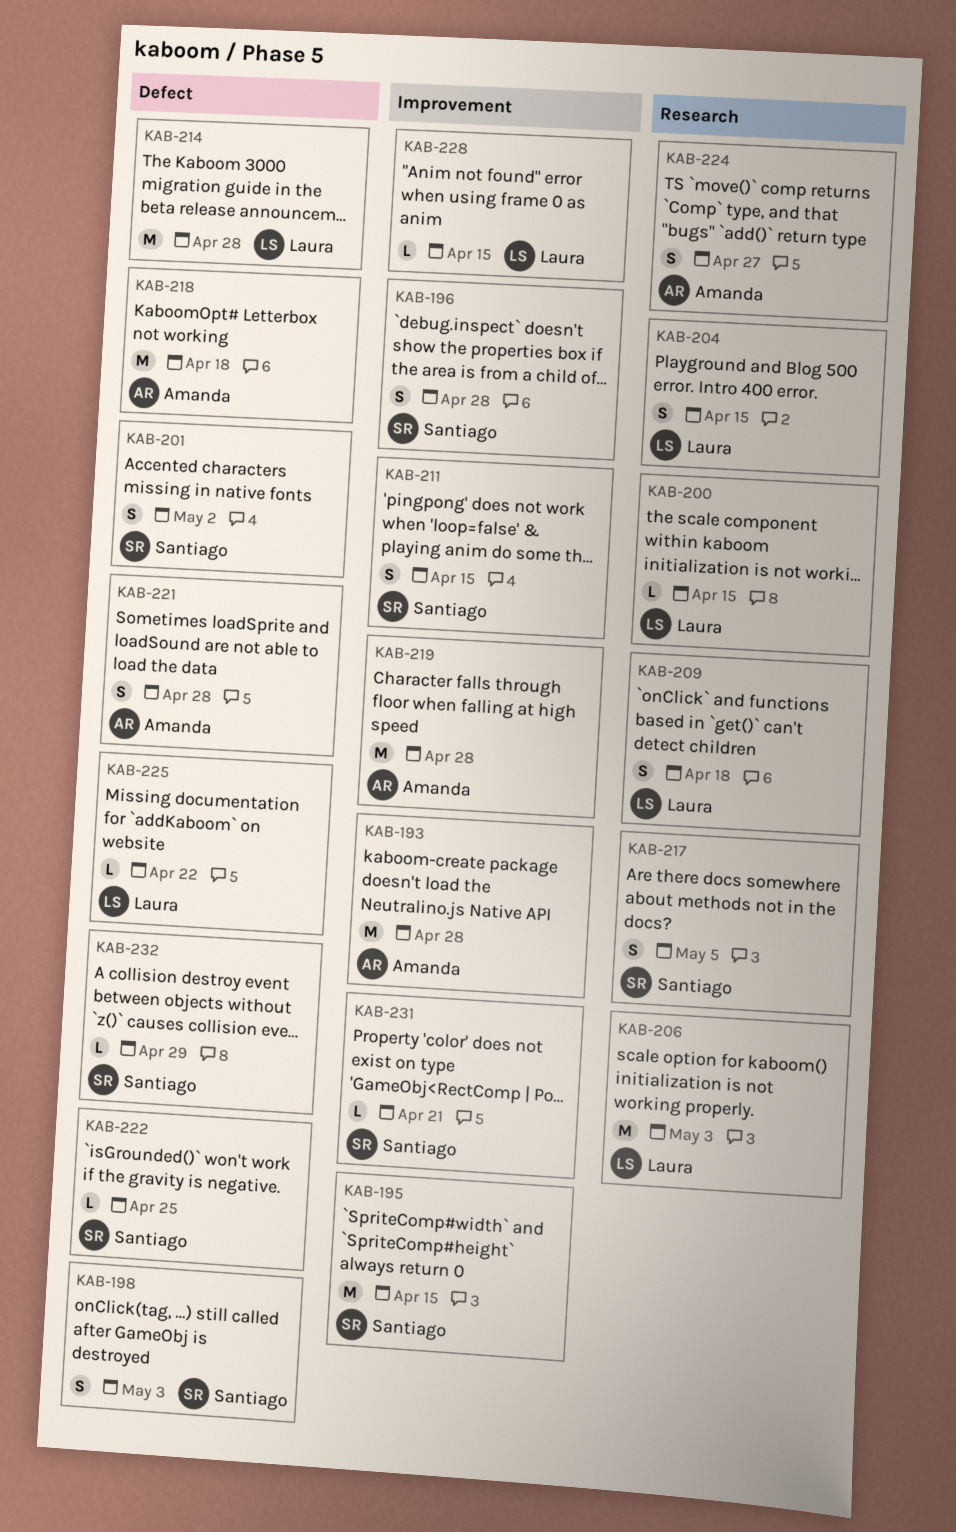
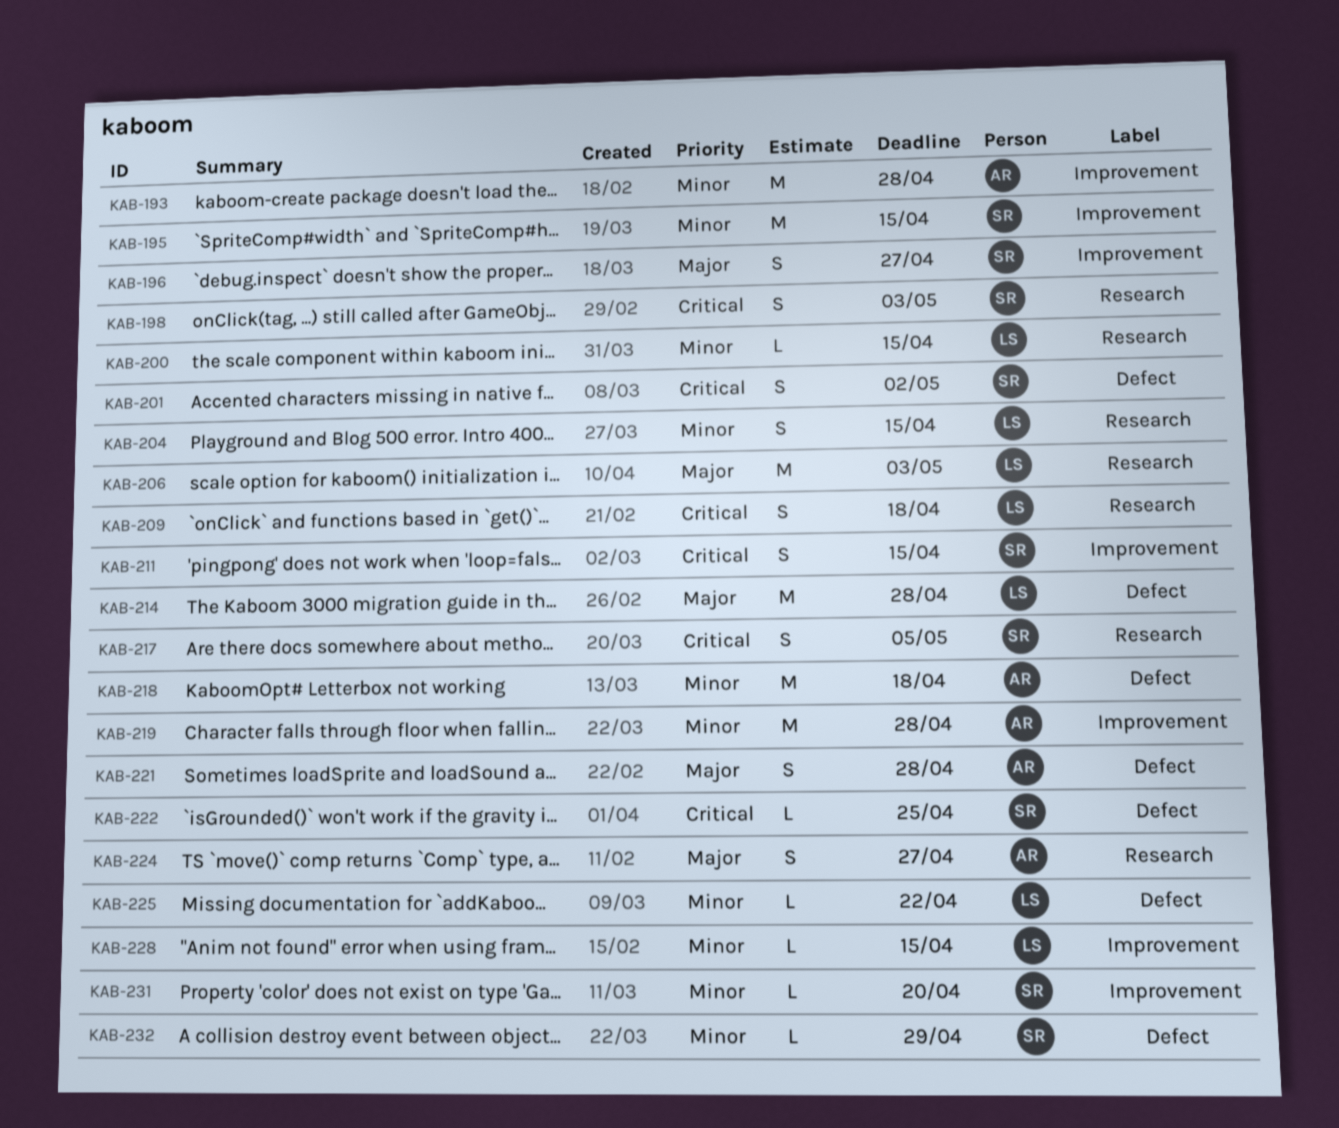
KAB-196, due: Apr 28 -> Apr 27
KAB-198, label: Defect -> Research
KAB-231, due: Apr 21 -> Apr 20

